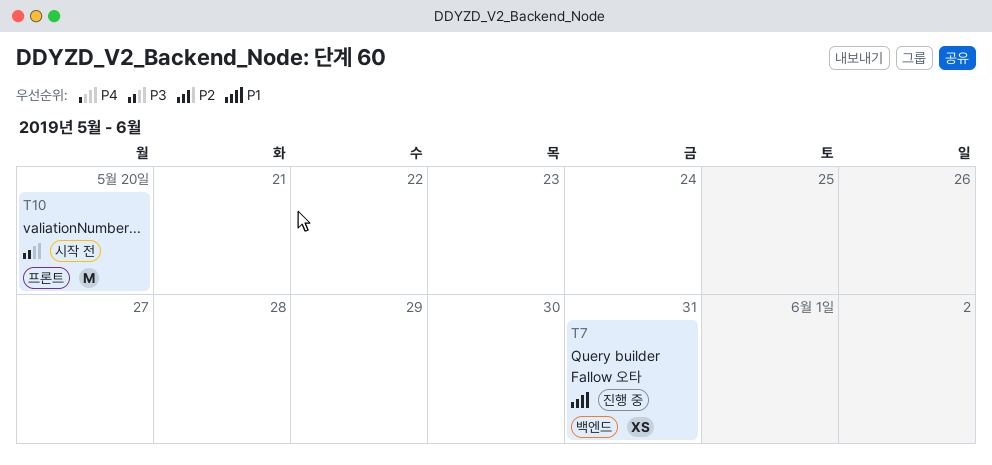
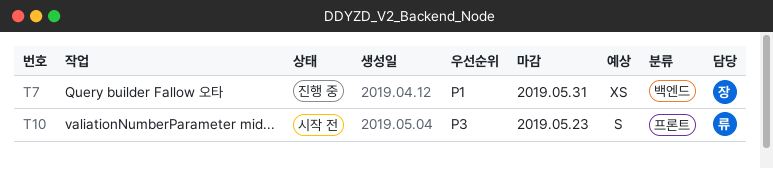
T10, estimate: M -> S
T10, due: May 20 -> May 23

